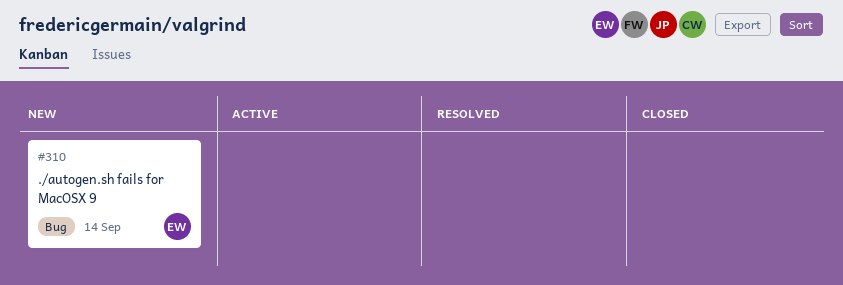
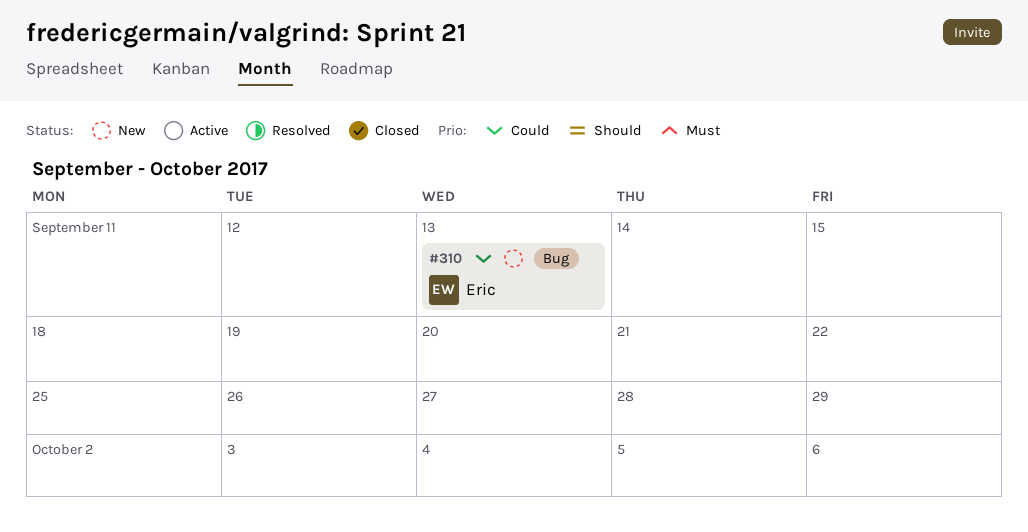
#310, due: Sep 14 -> Sep 13

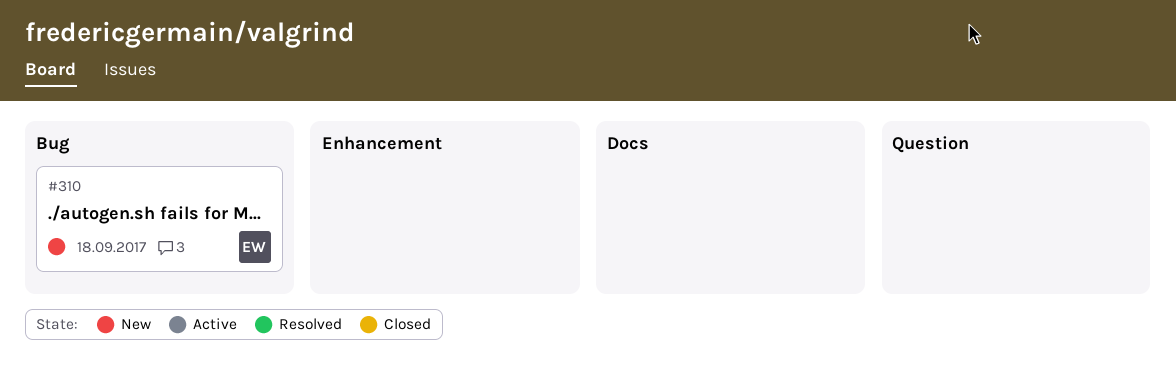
#310, due: Sep 13 -> Sep 18

